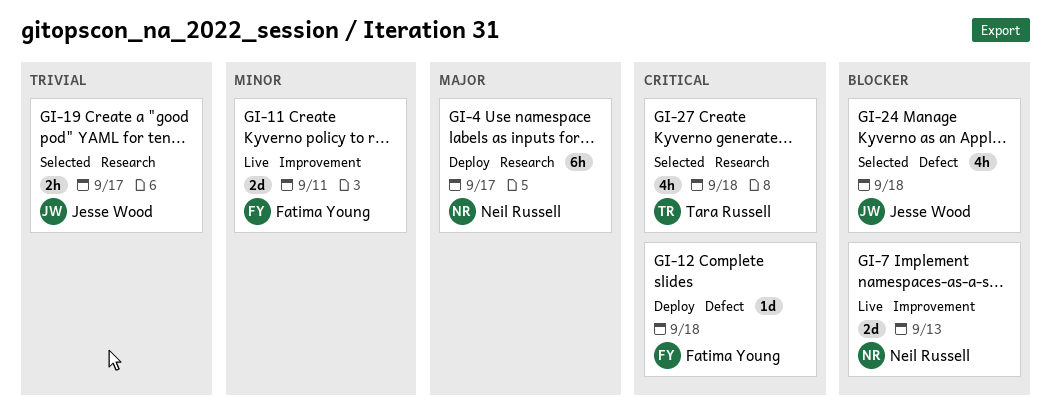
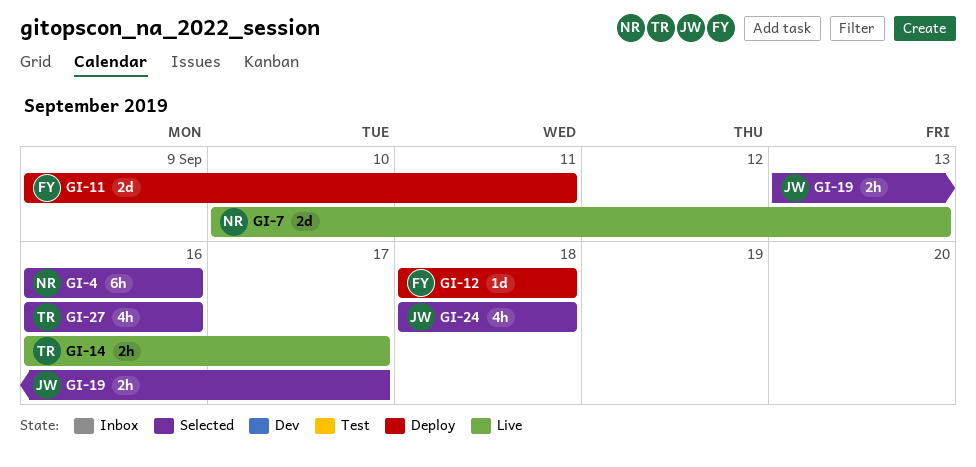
GI-4, status: Deploy -> Selected
GI-4, due: Sep 17 -> Sep 16
GI-11, status: Live -> Deploy
GI-14: none -> present
GI-27, due: Sep 18 -> Sep 16

